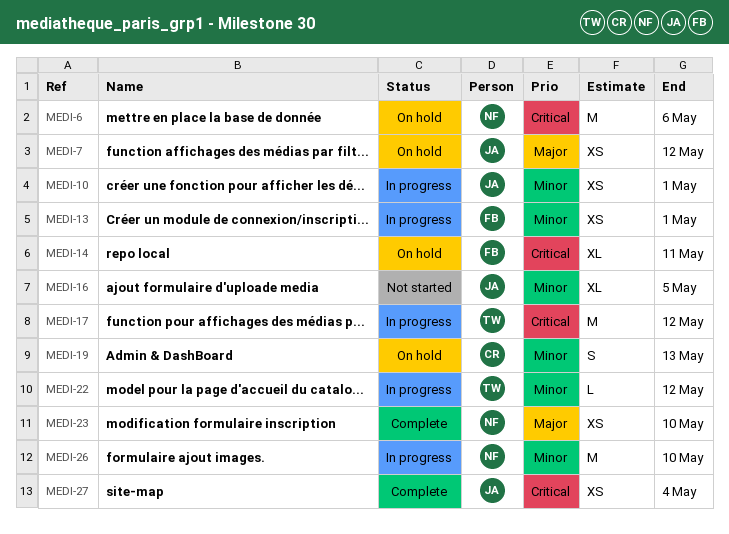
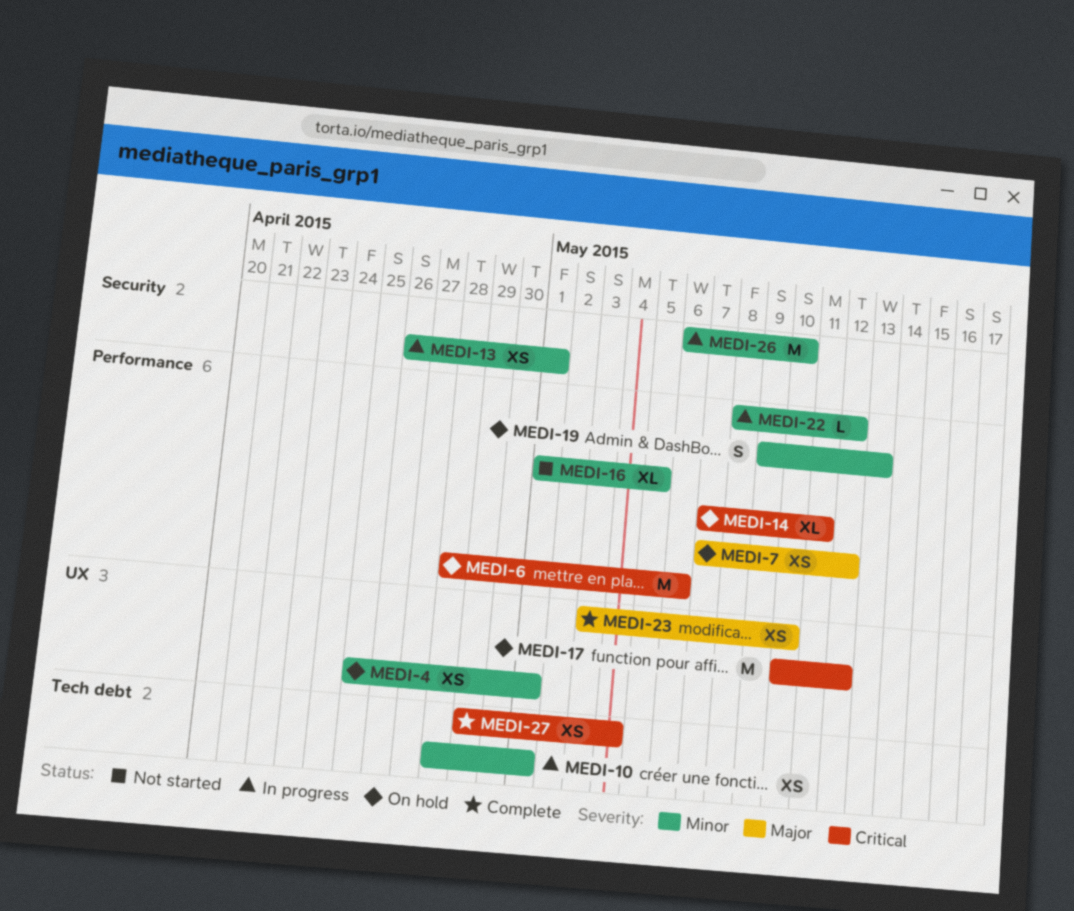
MEDI-4: none -> present
MEDI-17, status: In progress -> On hold

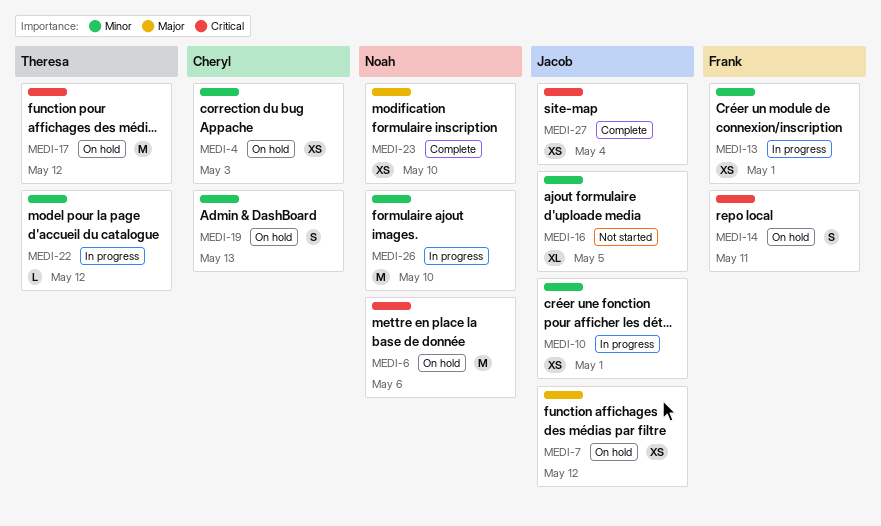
MEDI-4, due: May 1 -> May 3
MEDI-14, estimate: XL -> S

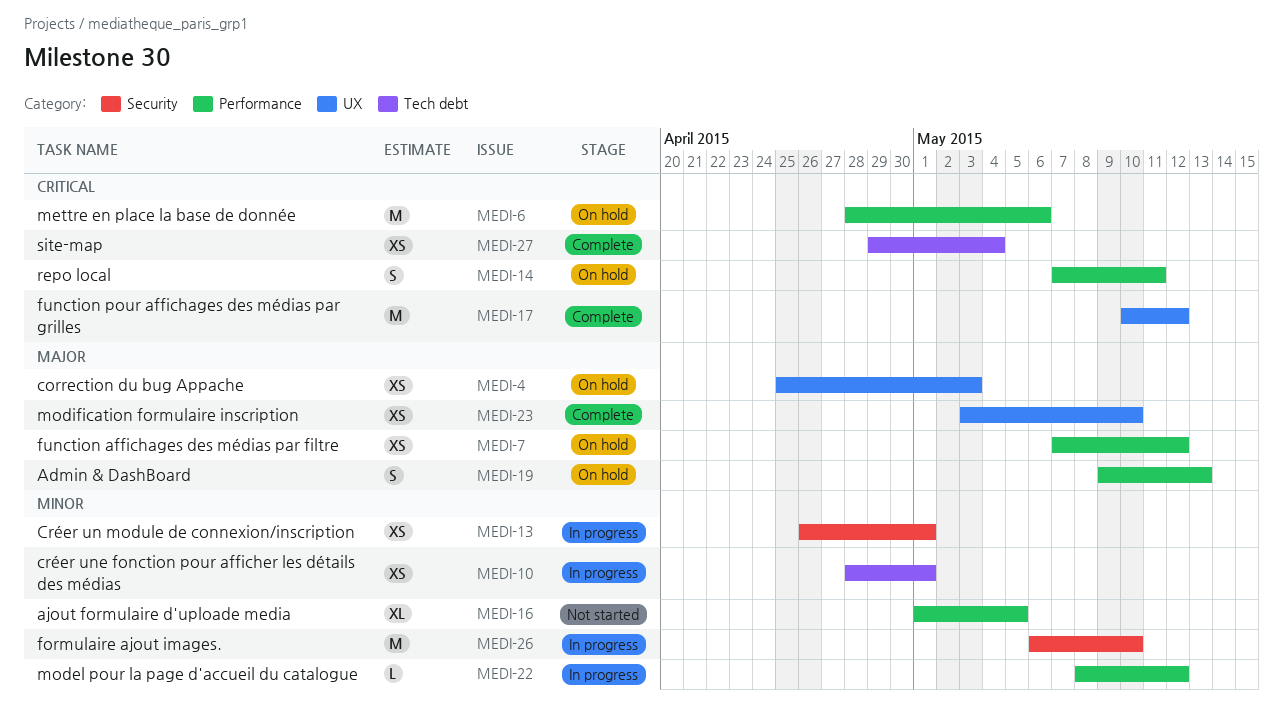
MEDI-4, priority: Minor -> Major
MEDI-17, status: On hold -> Complete
MEDI-19, priority: Minor -> Major

